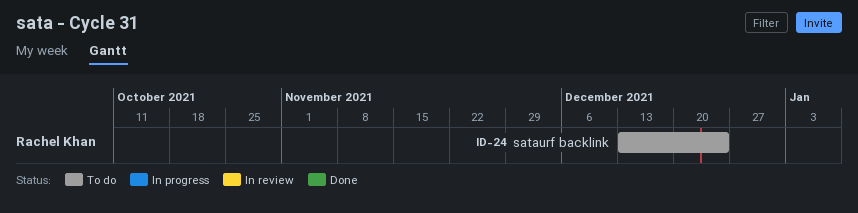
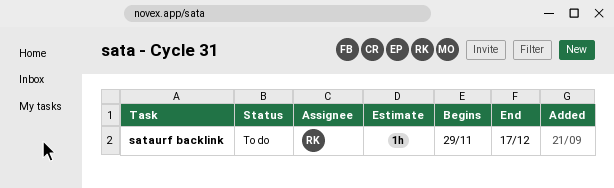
sataurf backlink, start: Dec 13 -> Nov 29
sataurf backlink, due: Dec 24 -> Dec 17

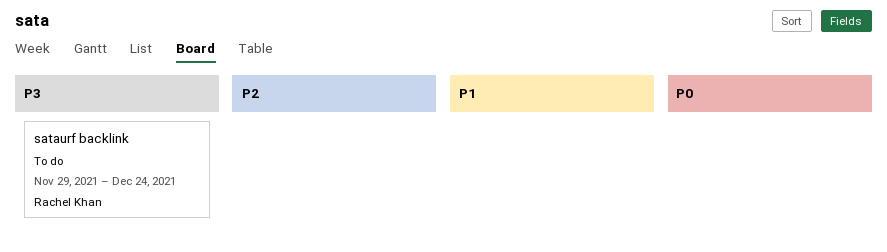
sataurf backlink, due: Dec 17 -> Dec 24

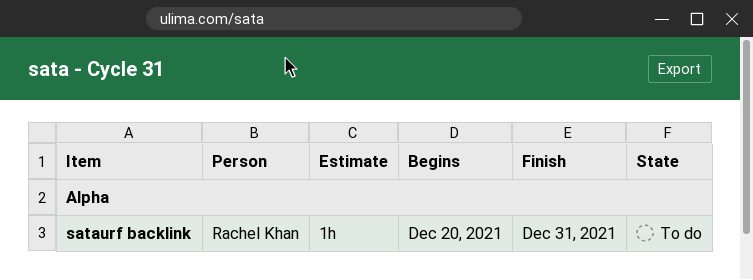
sataurf backlink, start: Nov 29 -> Dec 20
sataurf backlink, due: Dec 24 -> Dec 31

